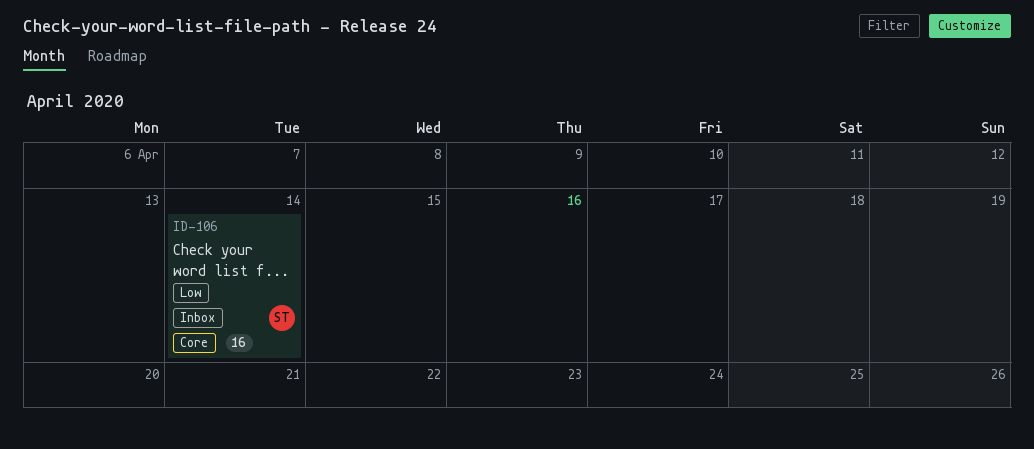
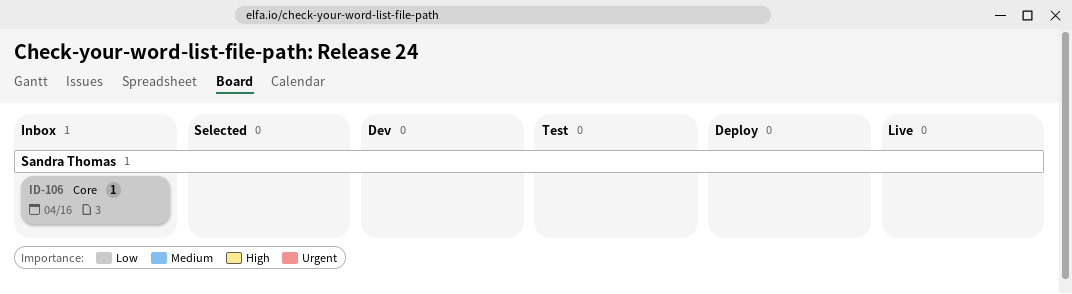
ID-106, estimate: 16 -> 1
ID-106, due: Apr 14 -> Apr 16

